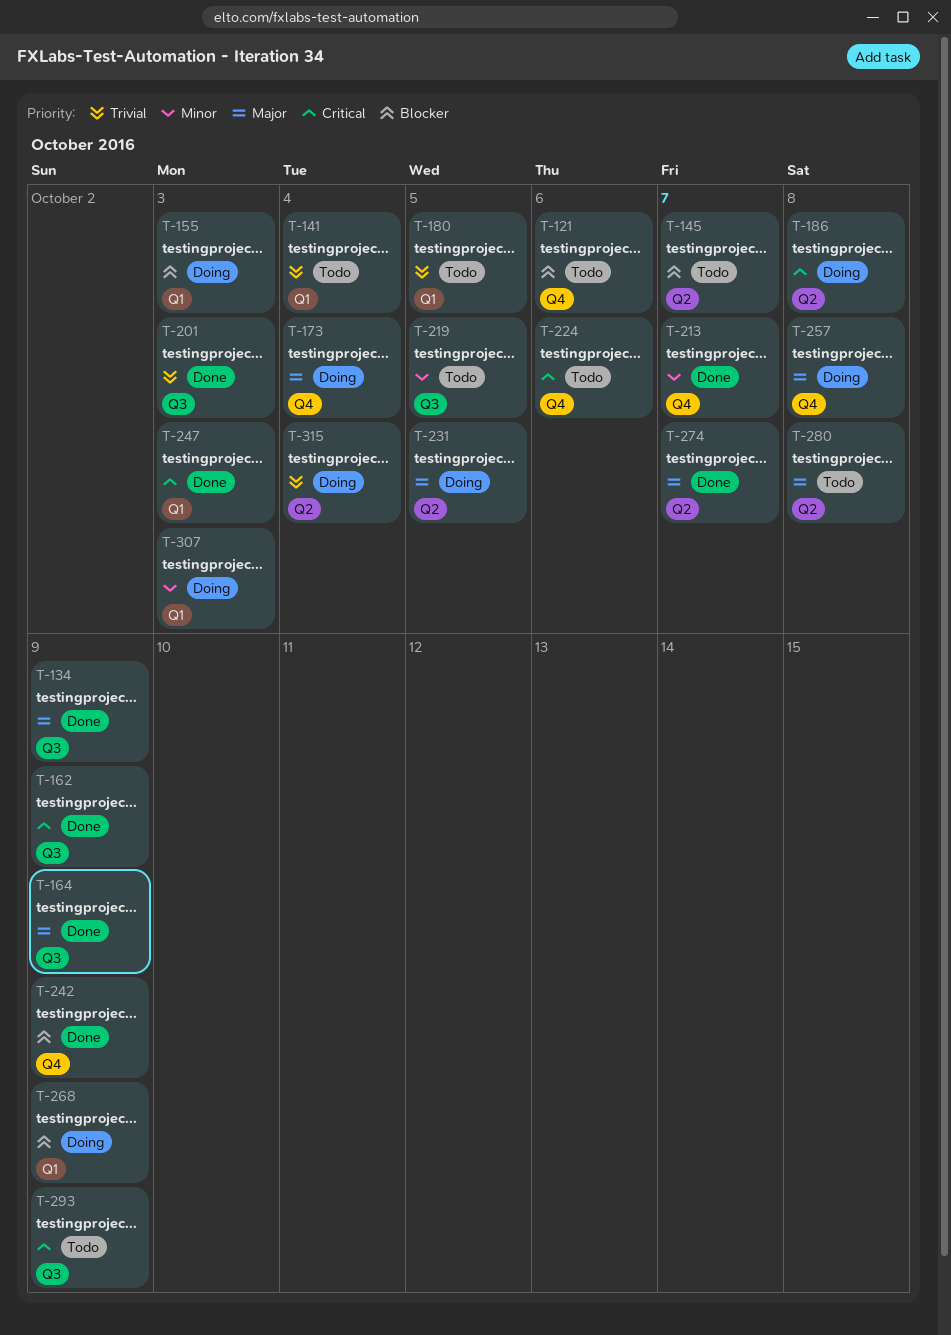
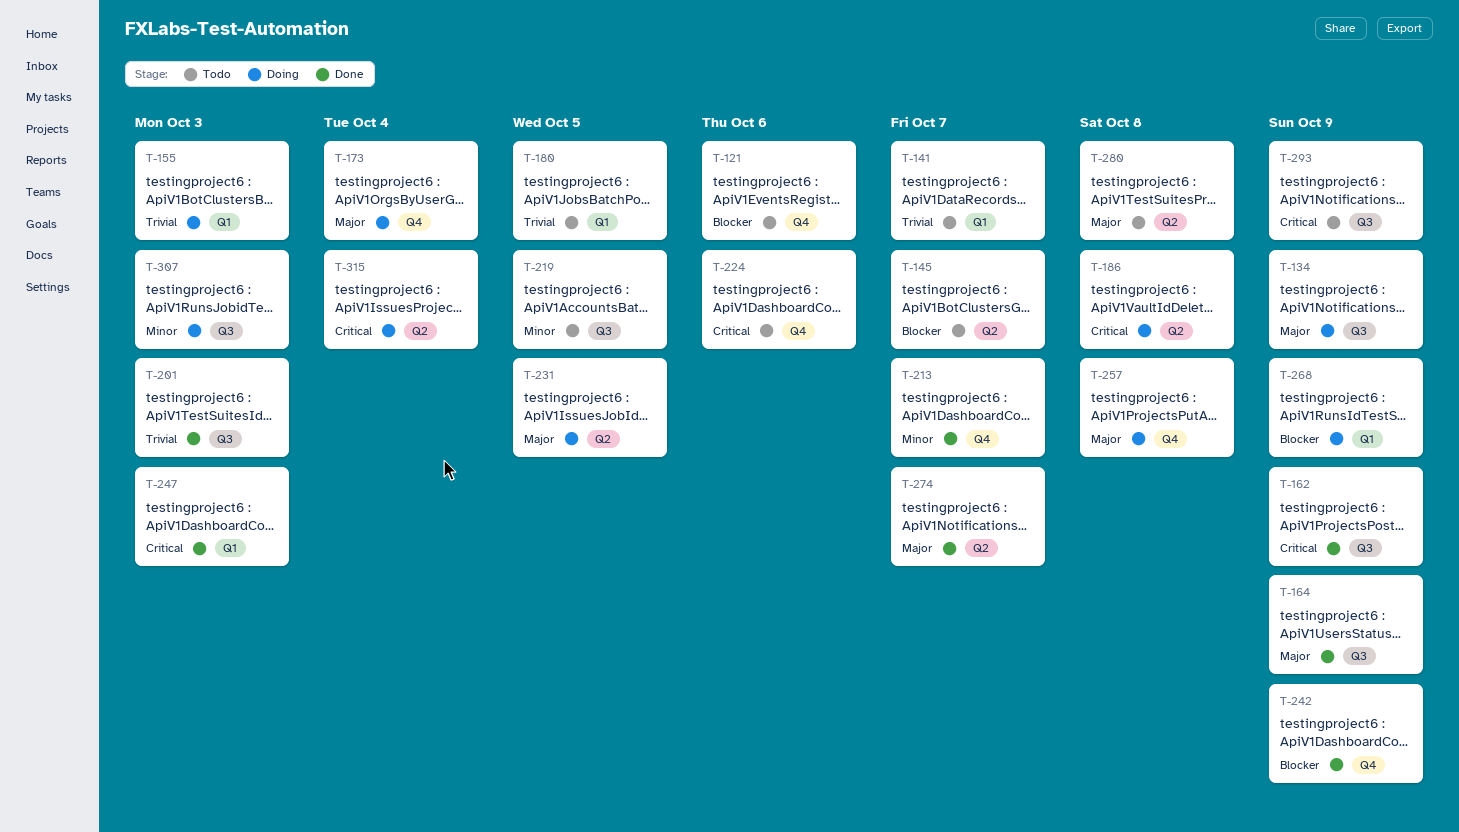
T-134, status: Done -> Doing
T-141, due: Oct 4 -> Oct 7
T-155, priority: Blocker -> Trivial
T-307, label: Q1 -> Q3
T-315, priority: Trivial -> Critical

